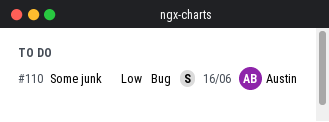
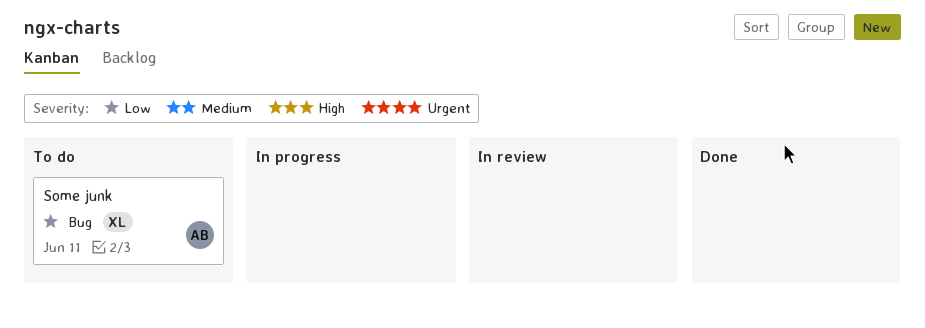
Some junk, estimate: S -> XL
Some junk, due: Jun 16 -> Jun 11

